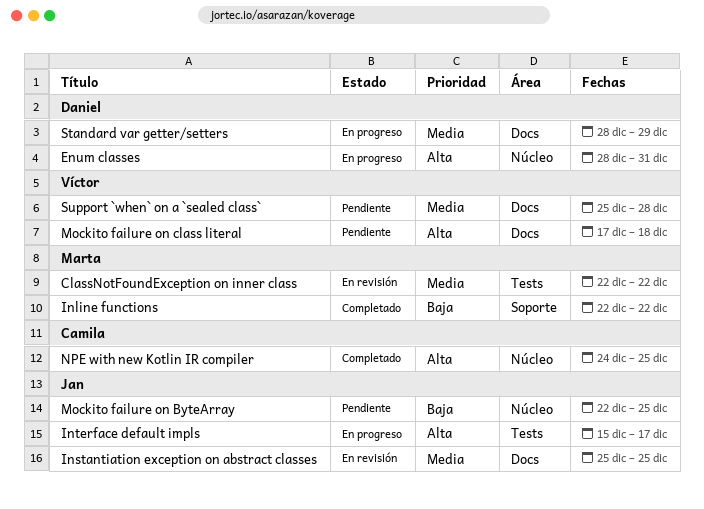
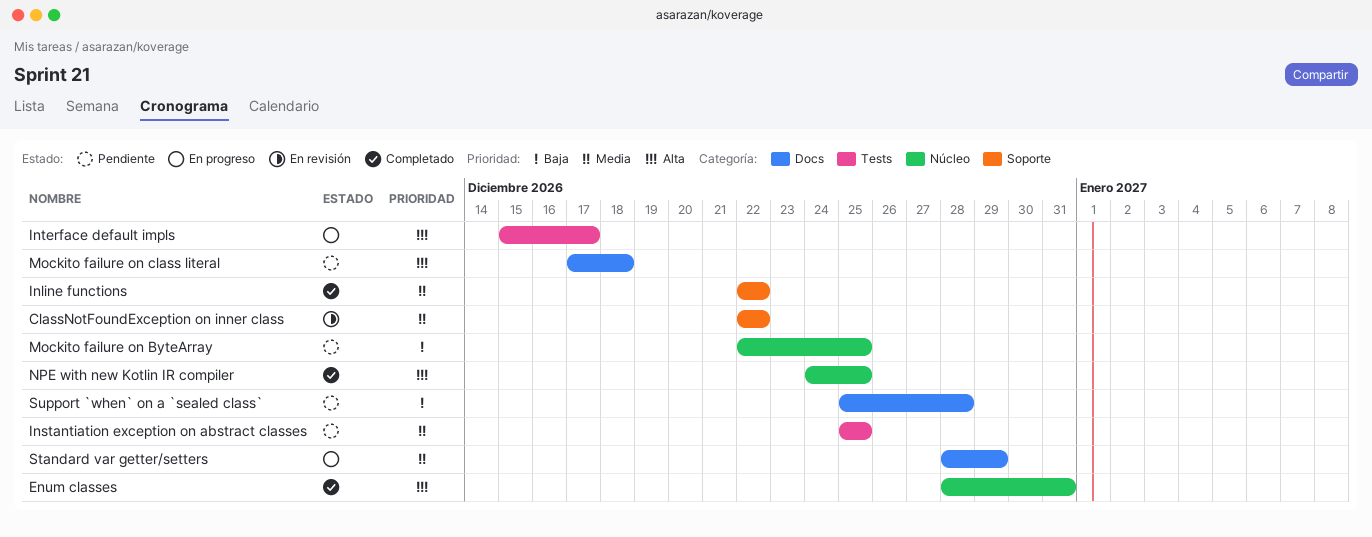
ClassNotFoundException on inner class, label: Tests -> Soporte
Enum classes, status: En progreso -> Completado
Inline functions, priority: Baja -> Media
Instantiation exception on abstract classes, status: En revisión -> Pendiente
Instantiation exception on abstract classes, label: Docs -> Tests
Support `when` on a `sealed class`, priority: Media -> Baja

